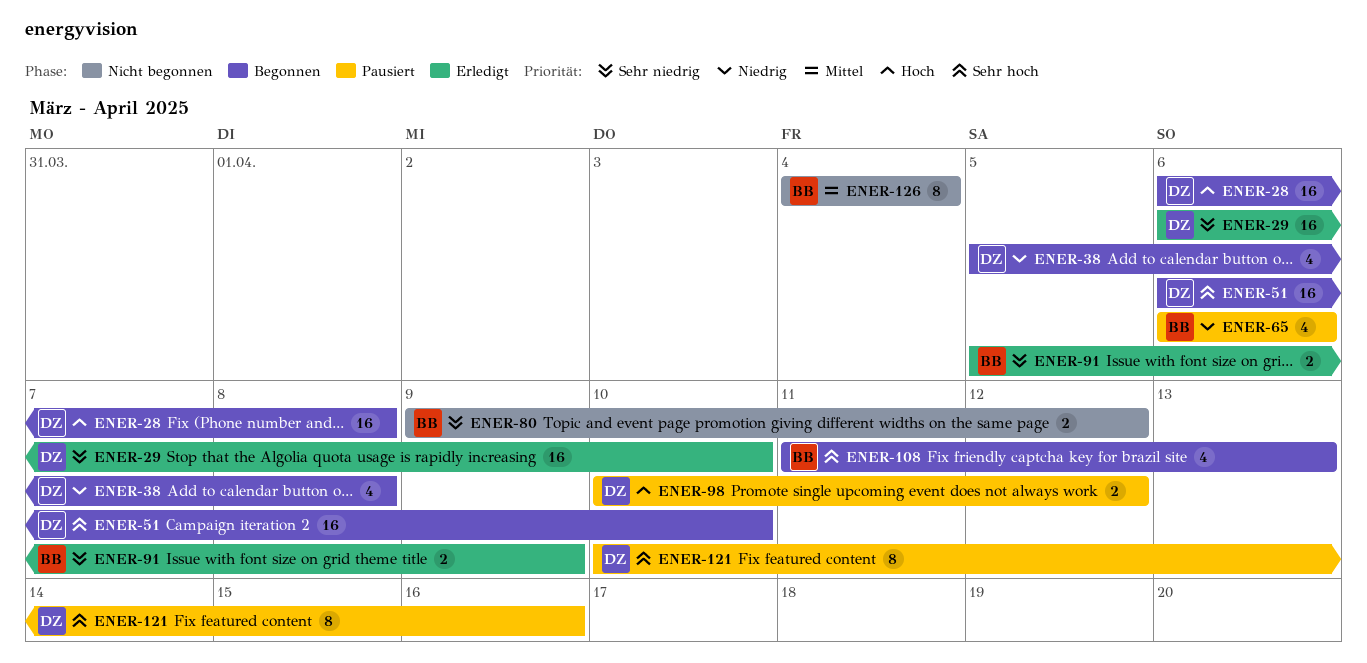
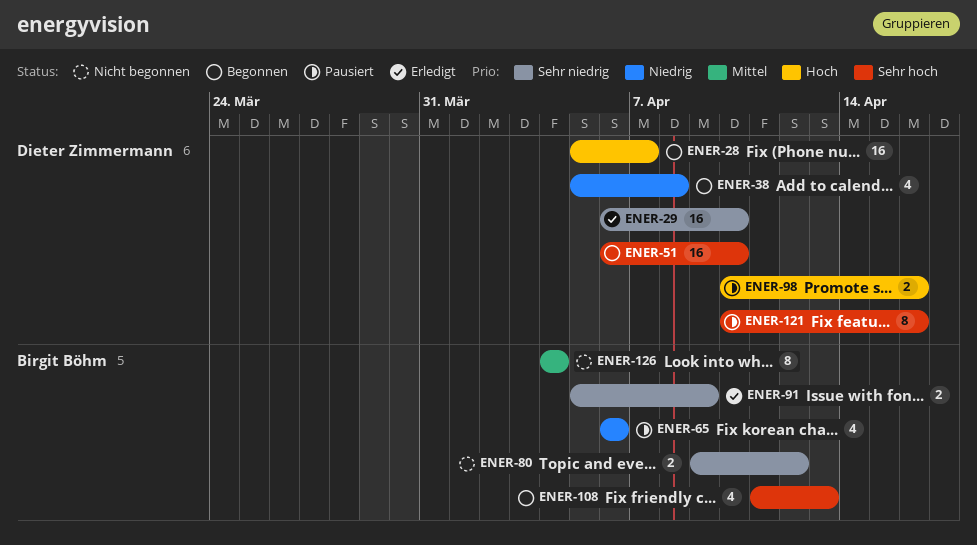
ENER-28, start: Apr 6 -> Apr 5
ENER-28, due: Apr 8 -> Apr 7
ENER-98, due: Apr 12 -> Apr 16

